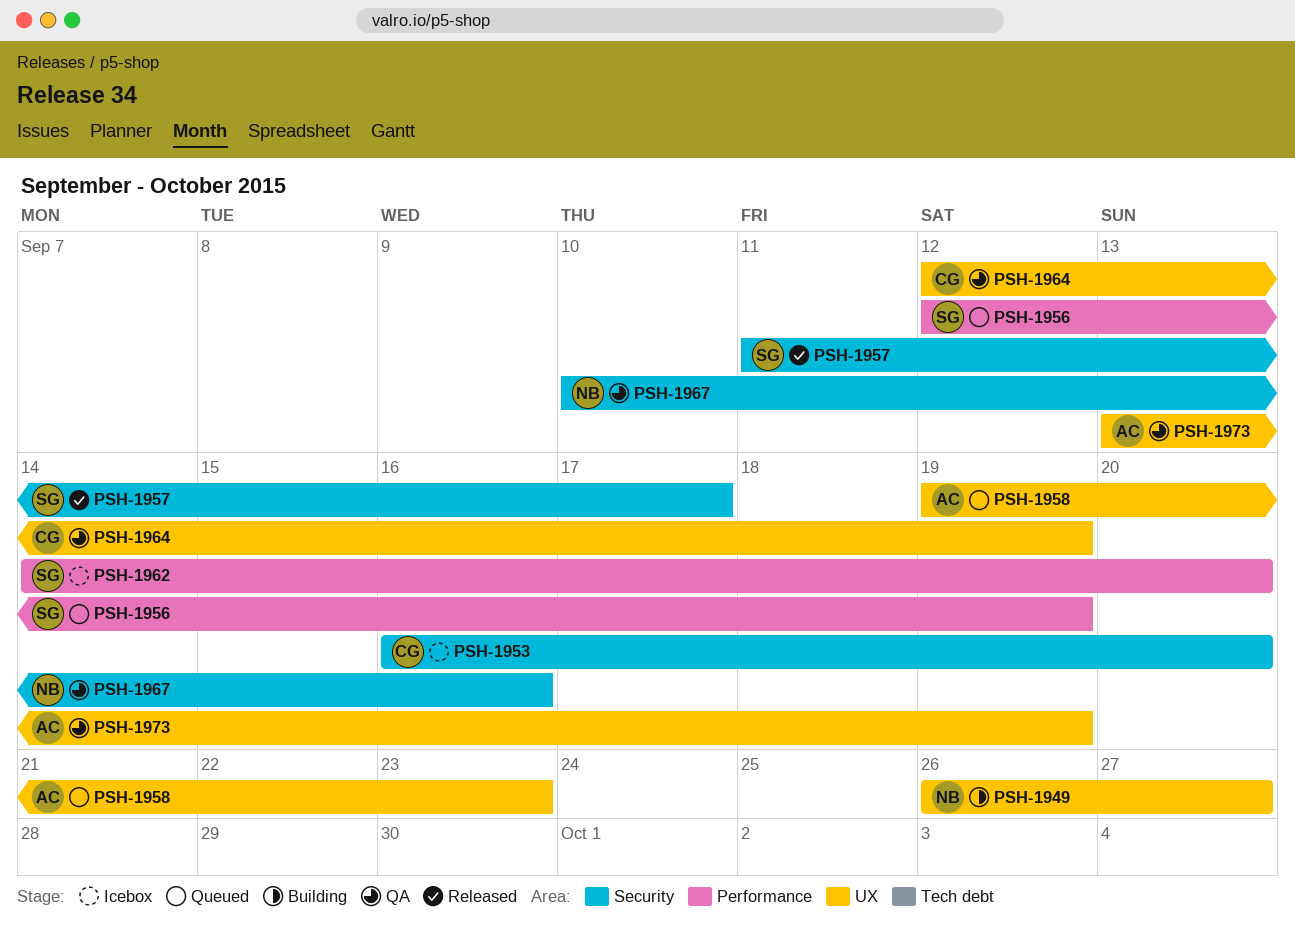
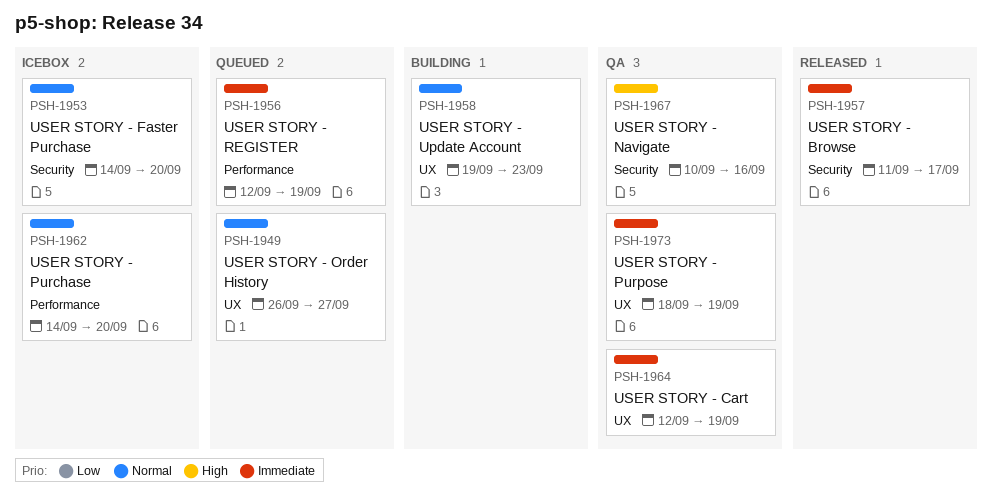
PSH-1949, status: Building -> Queued
PSH-1953, start: Sep 16 -> Sep 14
PSH-1958, status: Queued -> Building
PSH-1973, start: Sep 13 -> Sep 18

